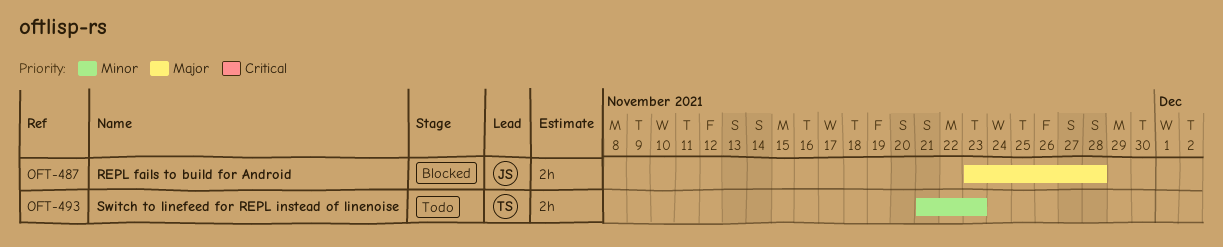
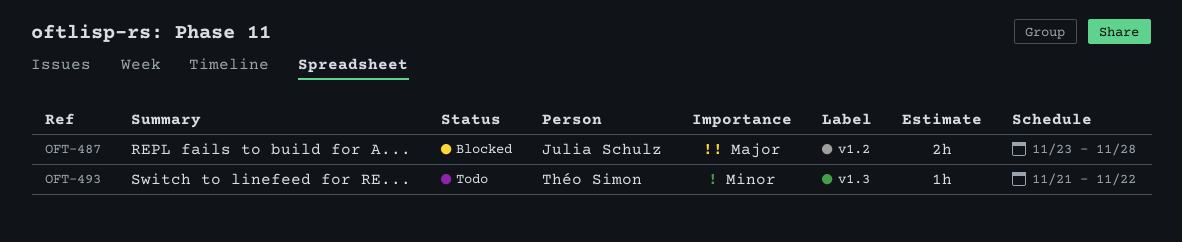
OFT-493, estimate: 2h -> 1h
OFT-493, due: Nov 23 -> Nov 22

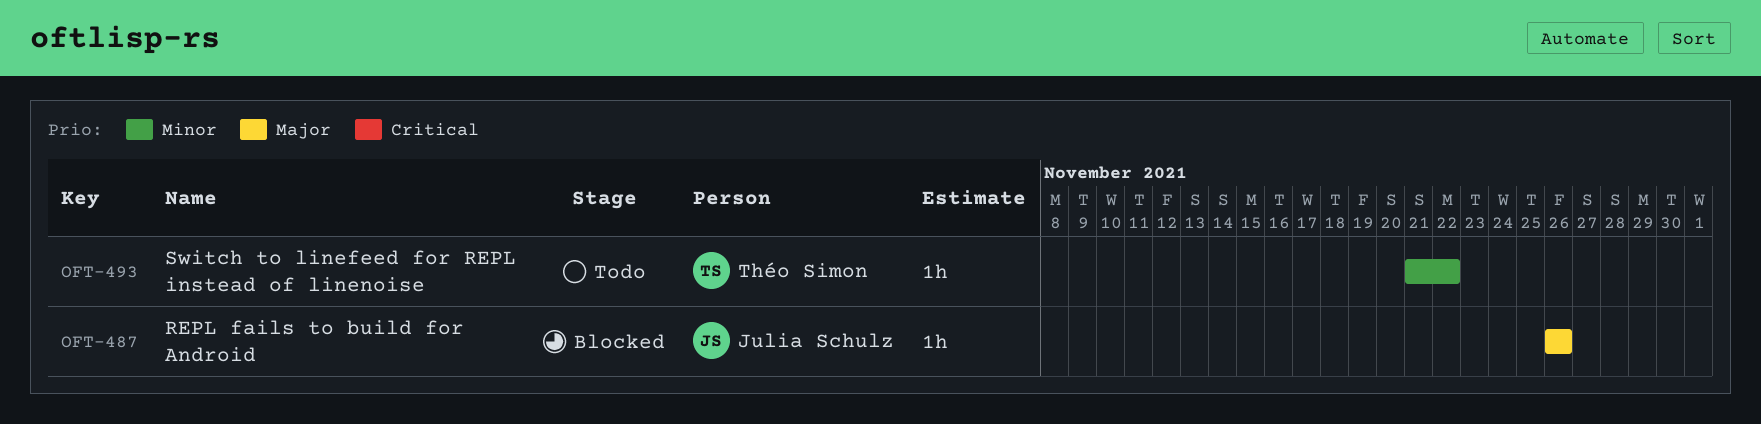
OFT-487, estimate: 2h -> 1h
OFT-487, start: Nov 23 -> Nov 26
OFT-487, due: Nov 28 -> Nov 26

